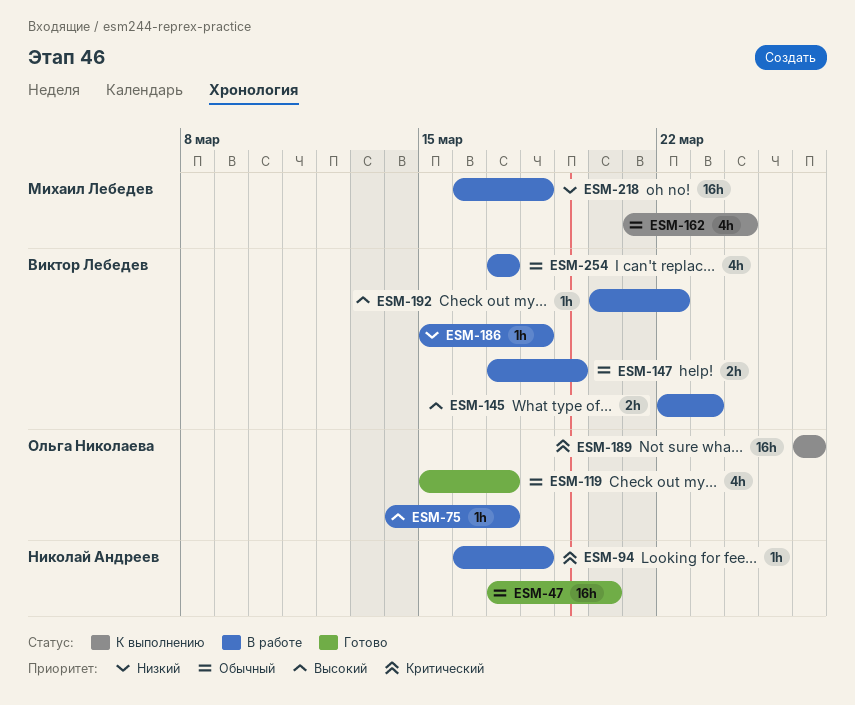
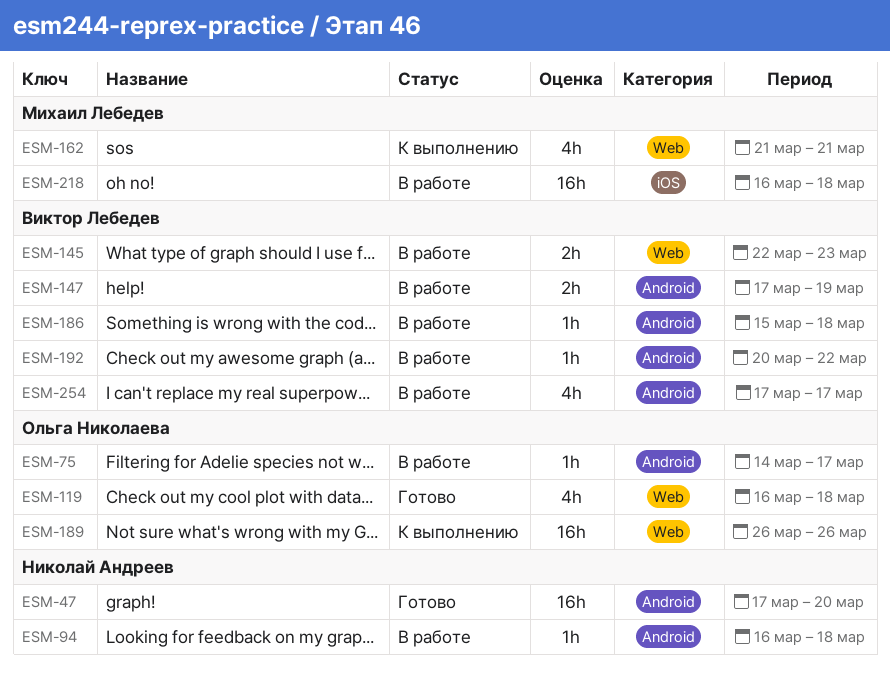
ESM-119, start: Mar 15 -> Mar 16
ESM-119, due: Mar 17 -> Mar 18
ESM-162, due: Mar 24 -> Mar 21

